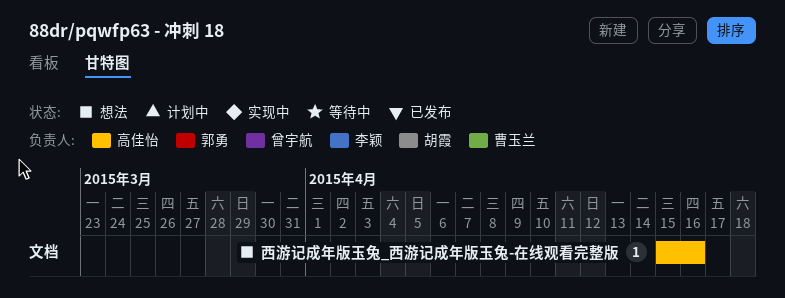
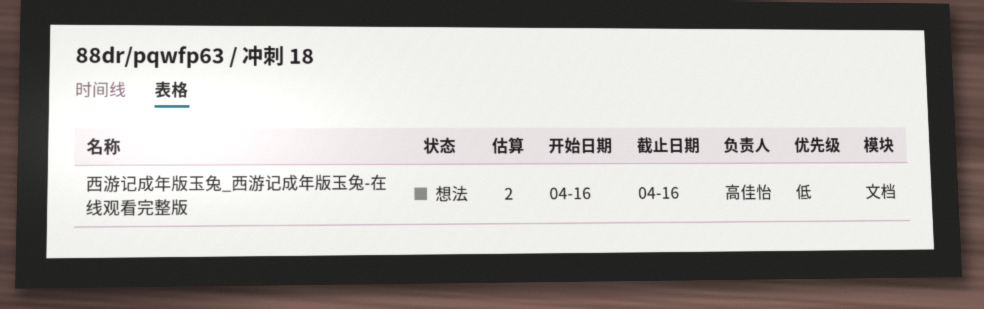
西游记成年版玉兔_西游记成年版玉兔-在线观看完整版, estimate: 1 -> 2
西游记成年版玉兔_西游记成年版玉兔-在线观看完整版, start: Apr 15 -> Apr 16

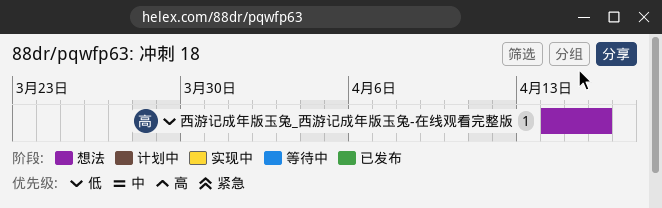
西游记成年版玉兔_西游记成年版玉兔-在线观看完整版, estimate: 2 -> 1
西游记成年版玉兔_西游记成年版玉兔-在线观看完整版, start: Apr 16 -> Apr 14

